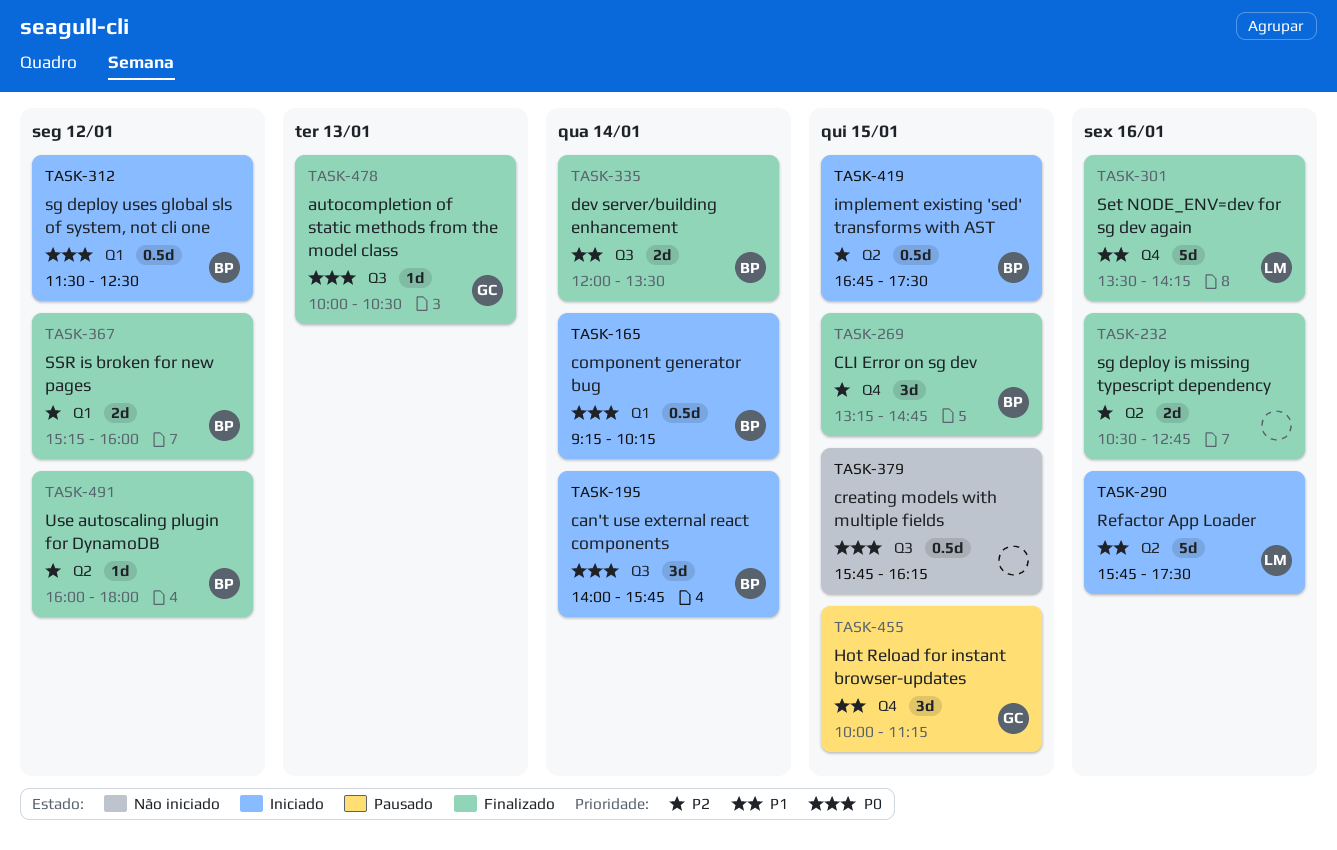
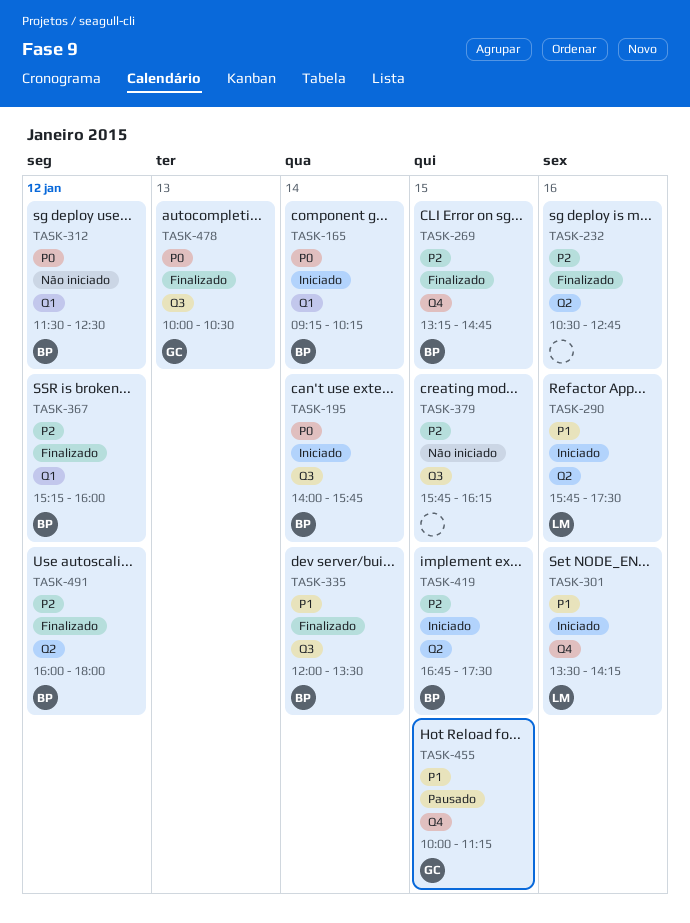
TASK-301, status: Finalizado -> Iniciado
TASK-312, status: Iniciado -> Não iniciado
TASK-379, priority: P0 -> P2

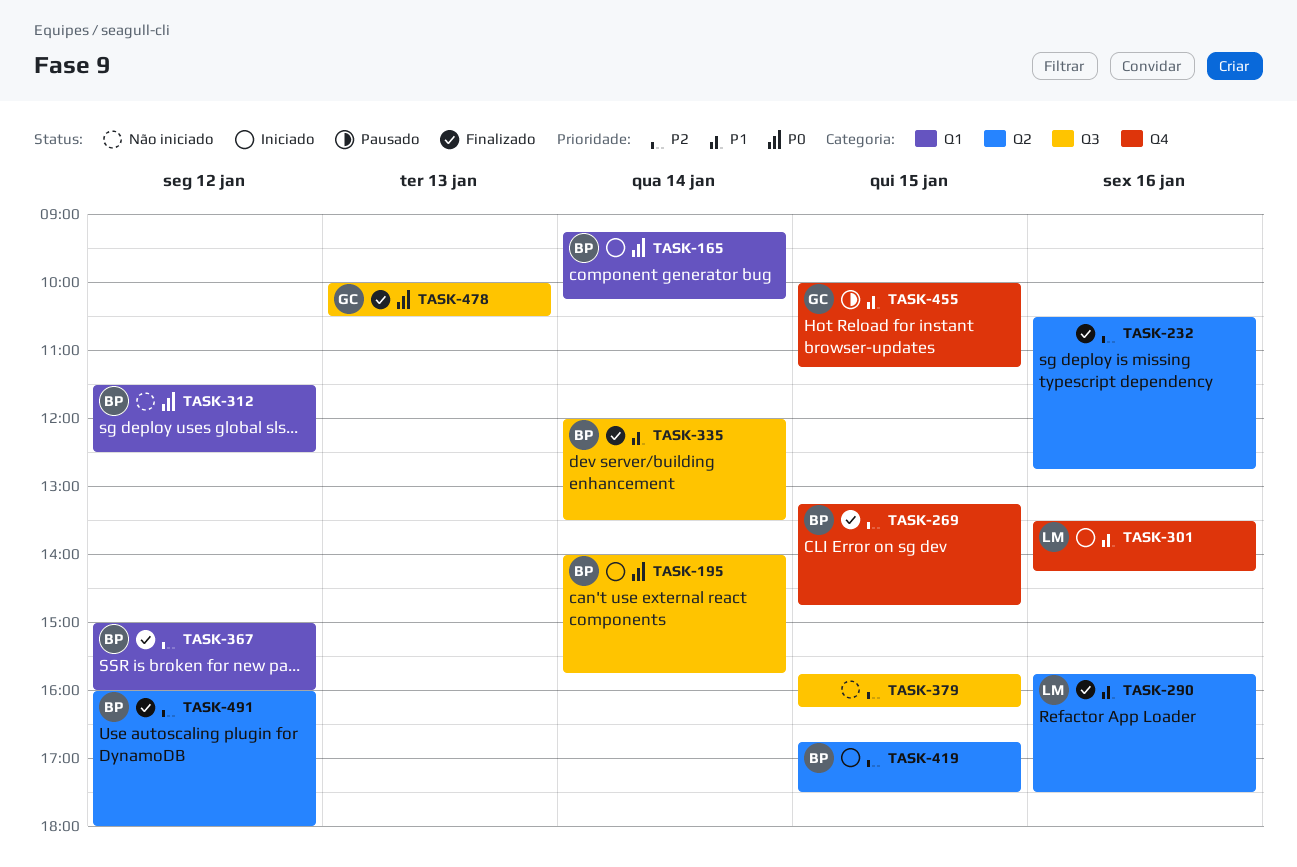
TASK-290, status: Iniciado -> Finalizado
TASK-367, begins: 15:15 -> 15:00

